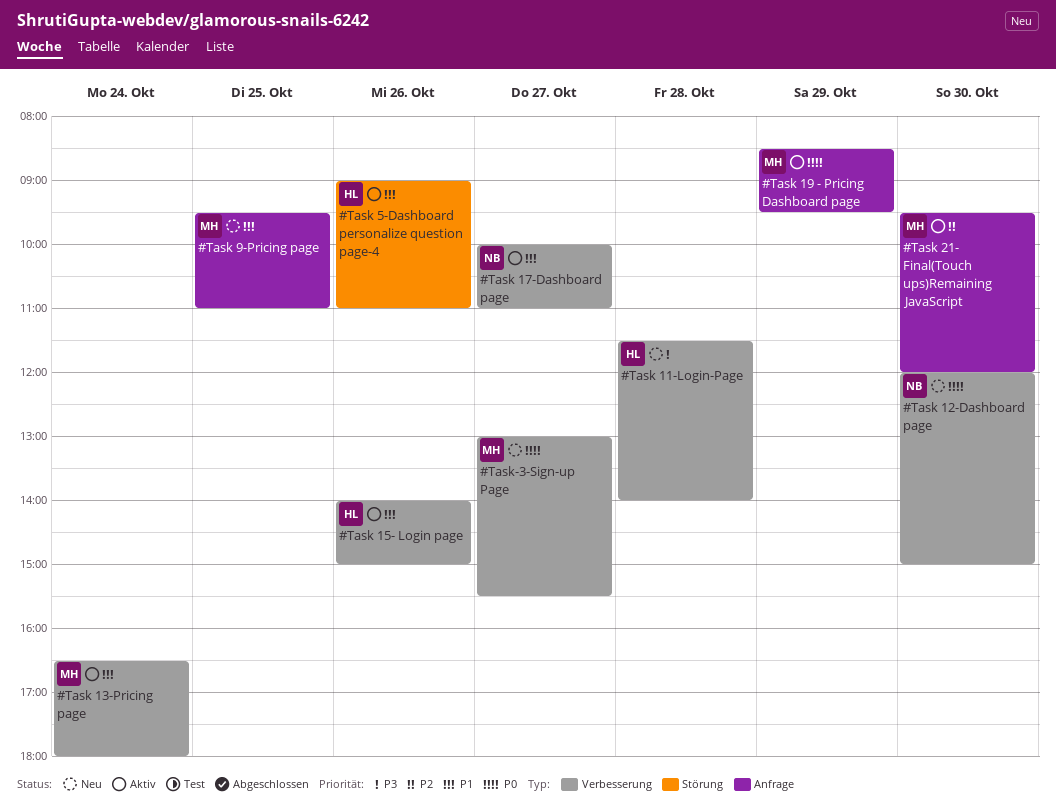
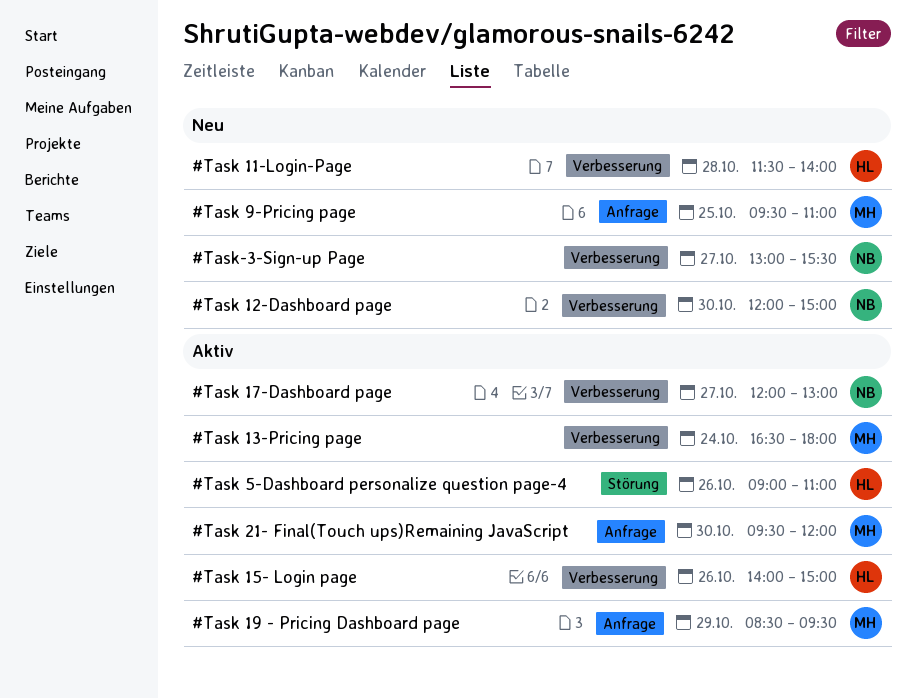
#Task 17-Dashboard page, begins: 10:00 -> 12:00
#Task 17-Dashboard page, ends: 11:00 -> 13:00
#Task-3-Sign-up Page, owner: MH -> NB

